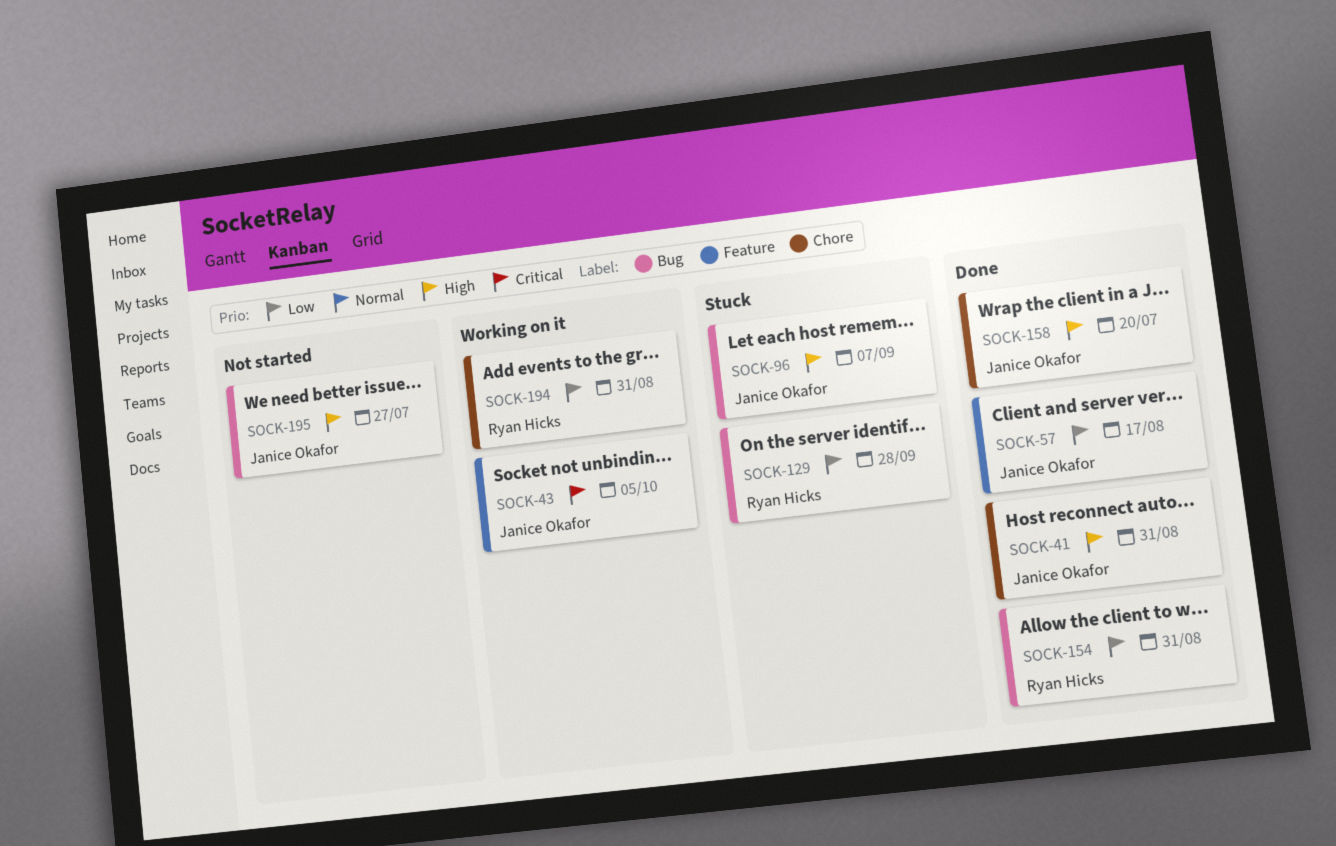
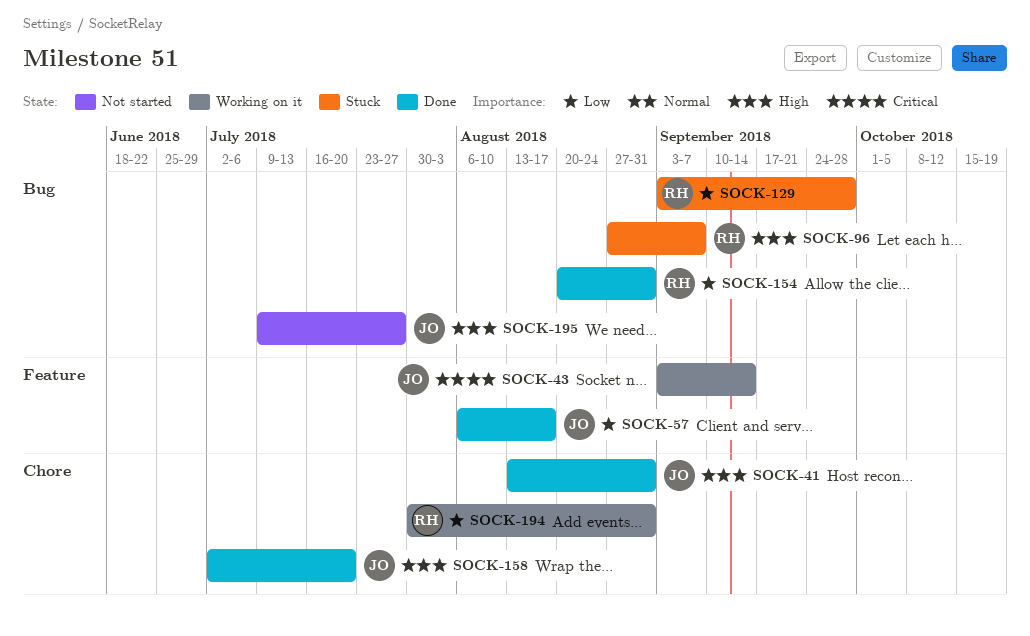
SOCK-43, due: Oct 5 -> Sep 14
SOCK-96, owner: Janice Okafor -> Ryan Hicks

